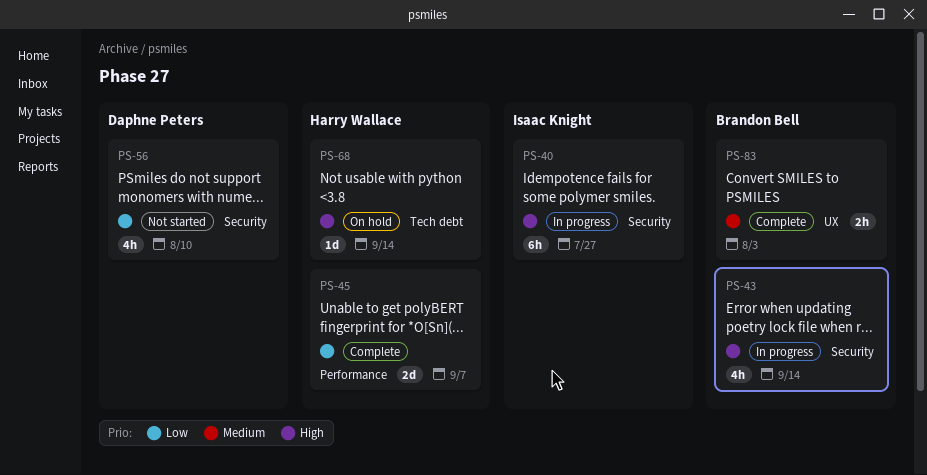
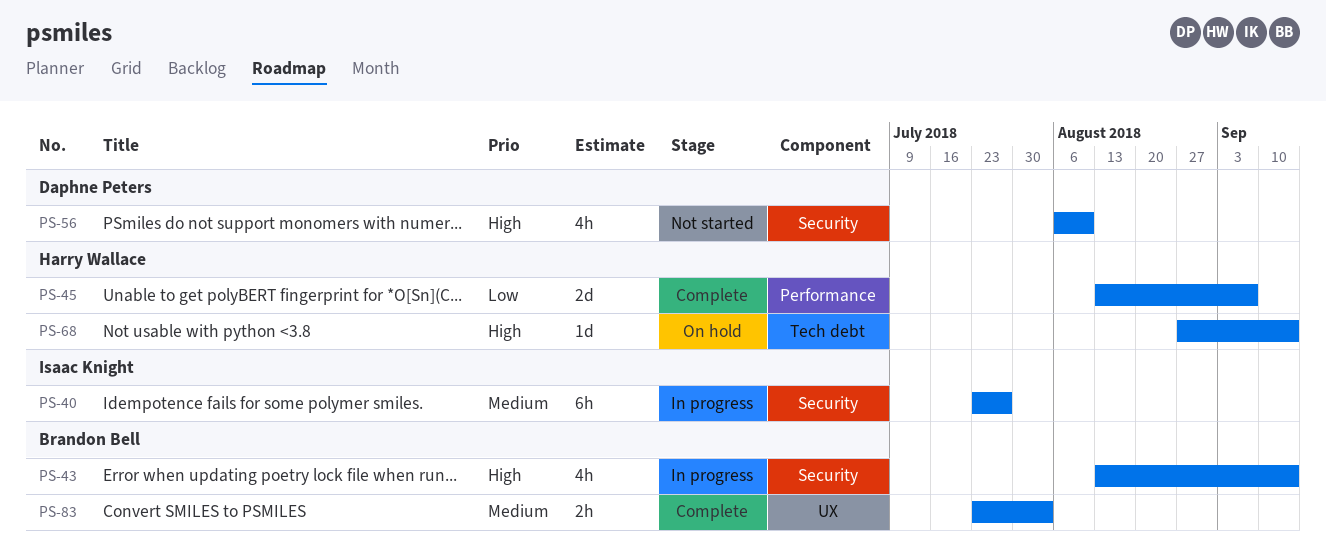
PS-40, priority: High -> Medium
PS-56, priority: Low -> High

